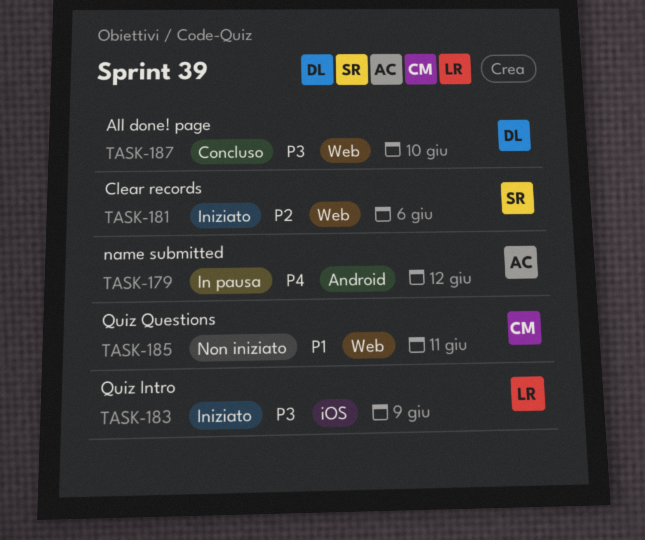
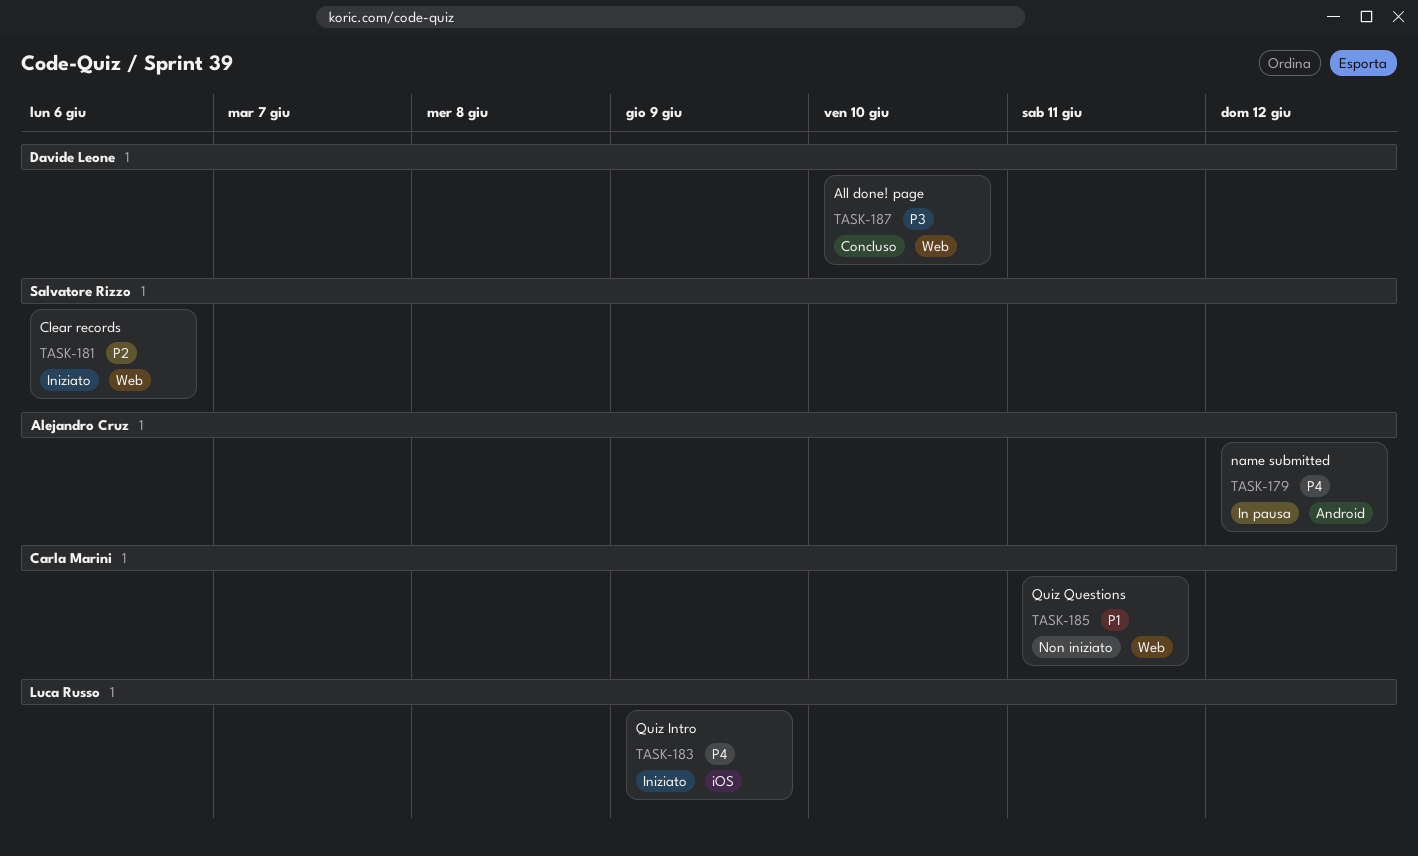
TASK-183, priority: P3 -> P4

